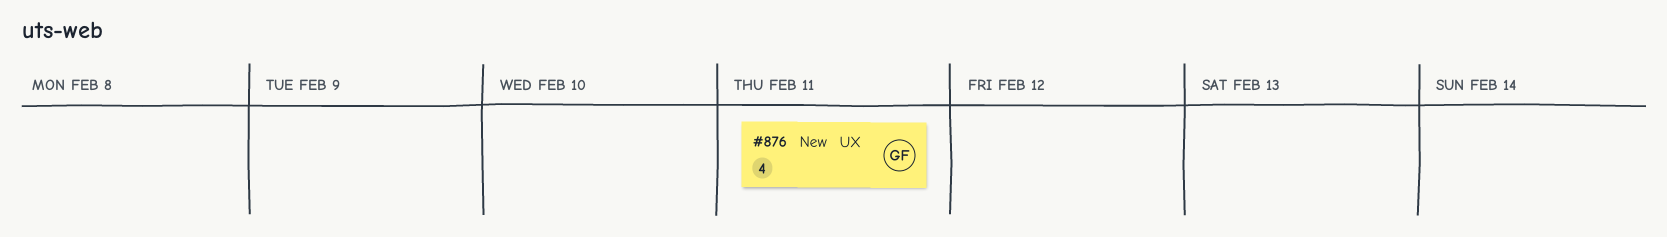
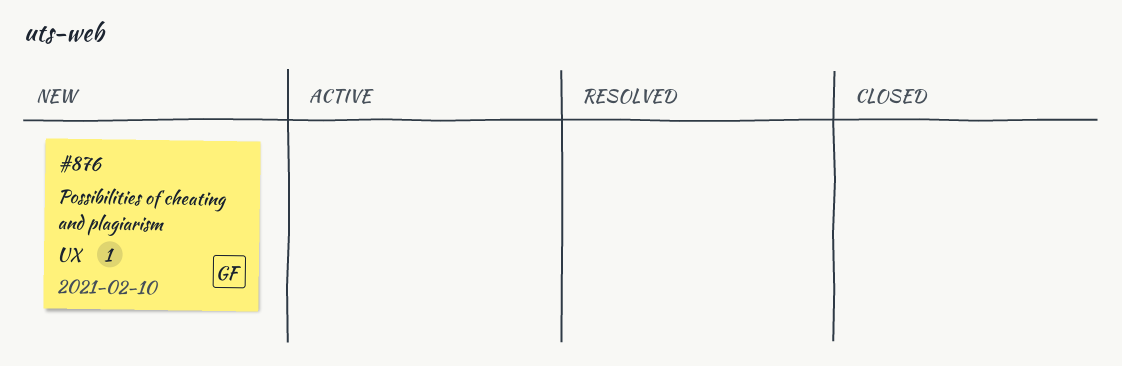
#876, estimate: 4 -> 1
#876, due: Feb 11 -> Feb 10

